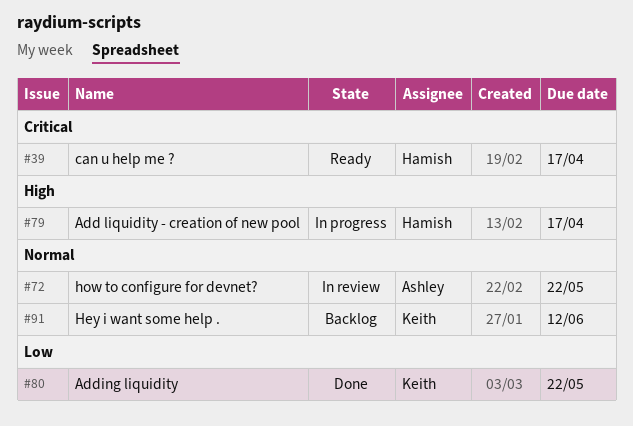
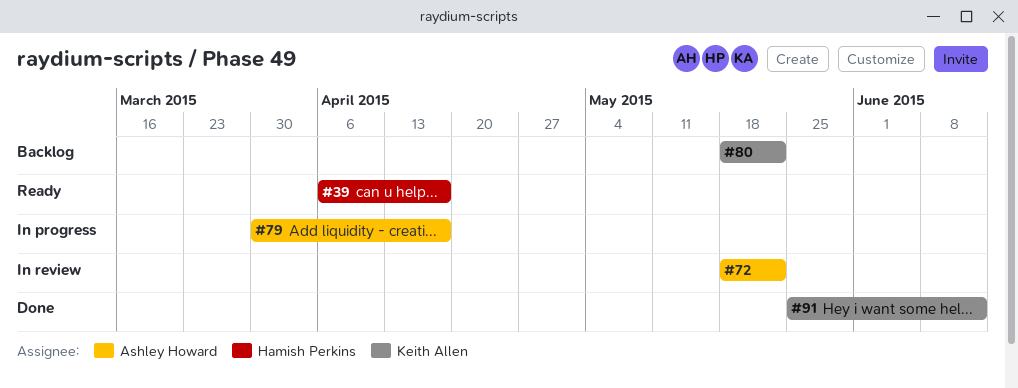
#79, owner: Hamish Perkins -> Ashley Howard
#80, status: Done -> Backlog
#91, status: Backlog -> Done

